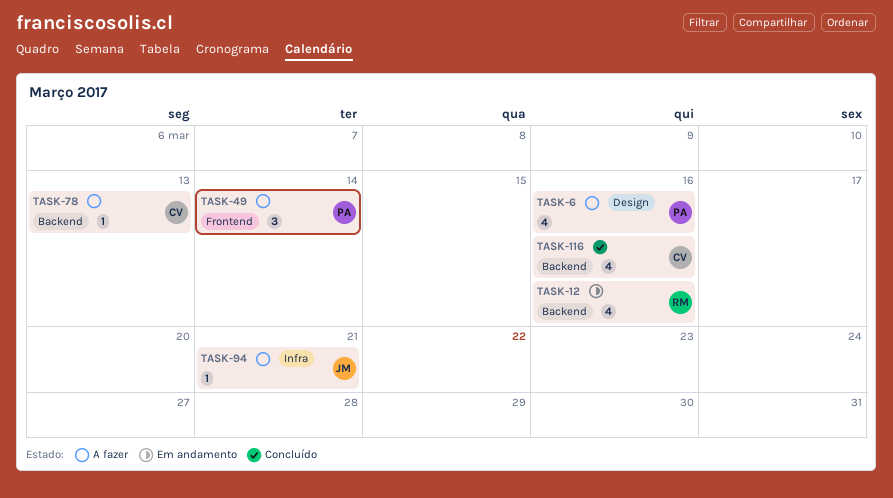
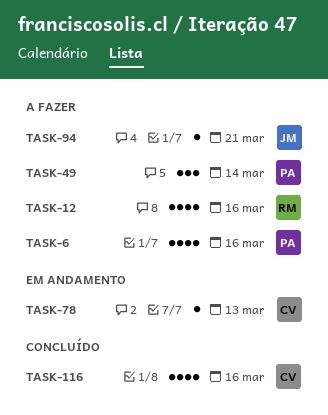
TASK-12, status: Em andamento -> A fazer
TASK-78, status: A fazer -> Em andamento

